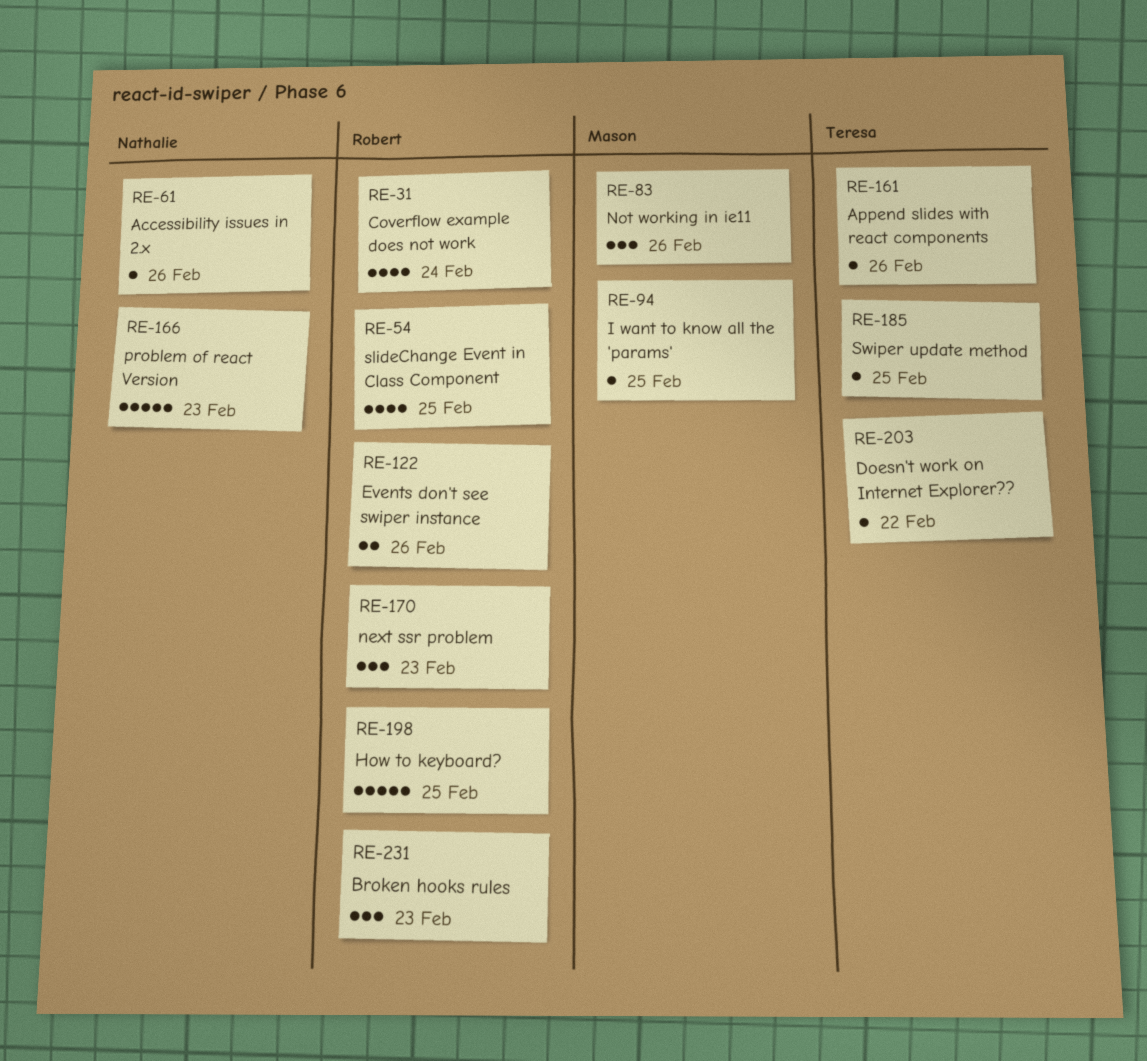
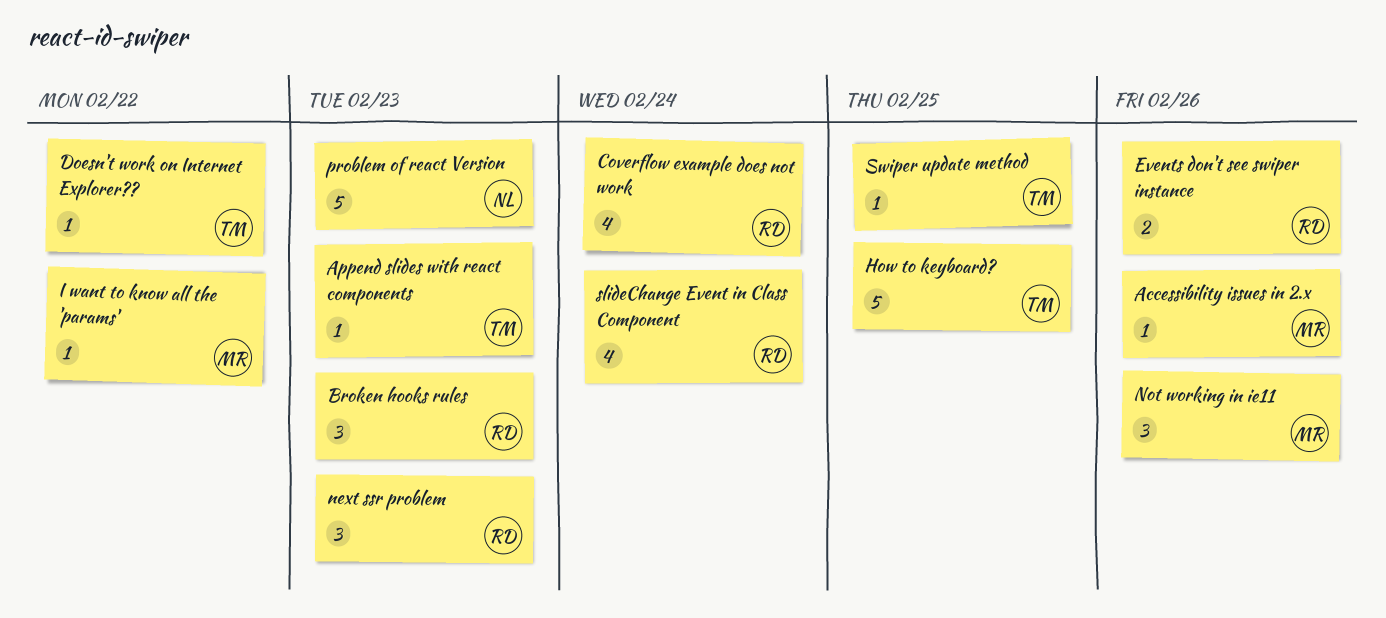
Accessibility issues in 2.x, owner: Nathalie -> Mason
Append slides with react components, due: Feb 26 -> Feb 23
How to keyboard?, owner: Robert -> Teresa
I want to know all the 'params', due: Feb 25 -> Feb 22
slideChange Event in Class Component, due: Feb 25 -> Feb 24

